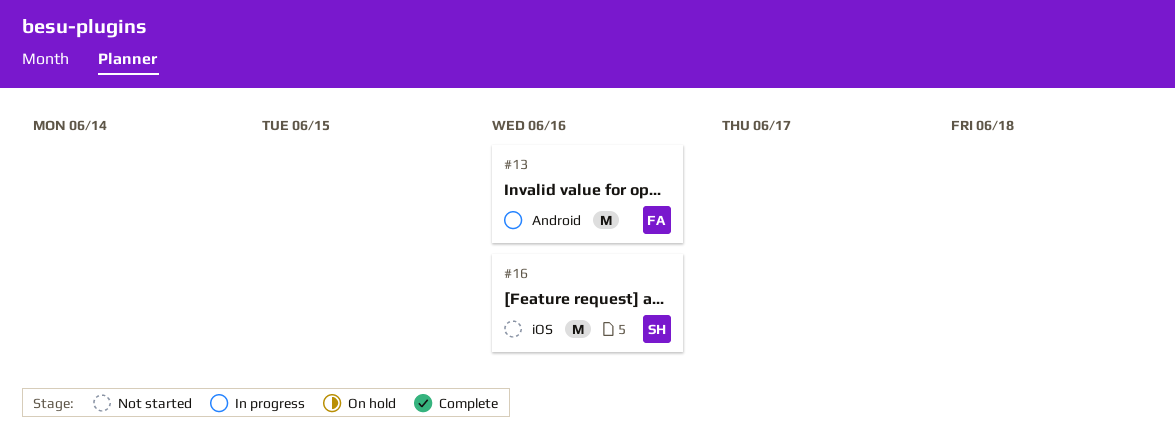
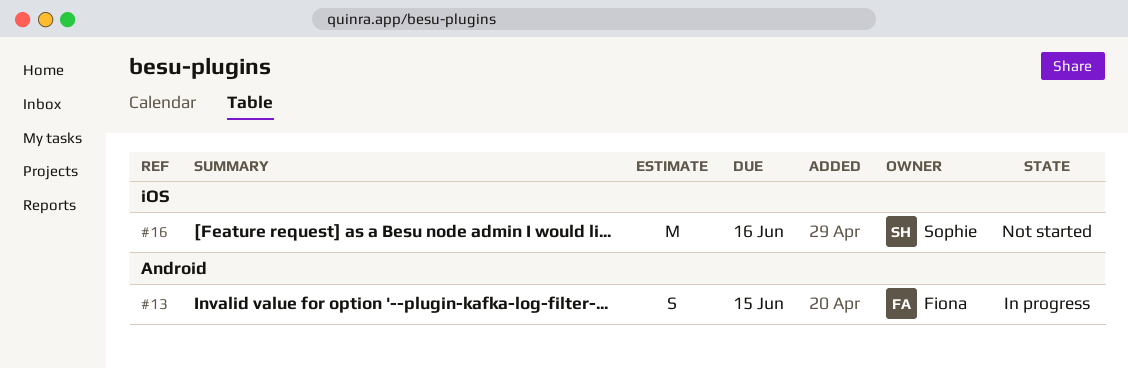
#13, estimate: M -> S
#13, due: Jun 16 -> Jun 15

